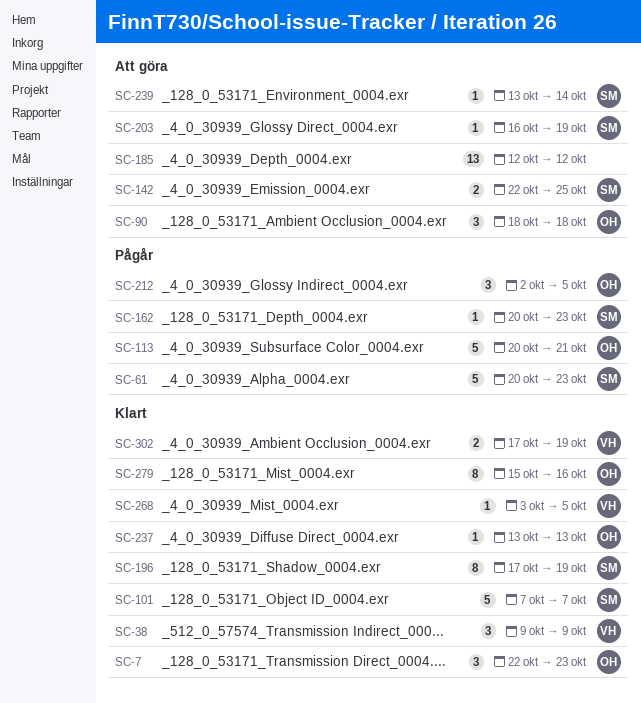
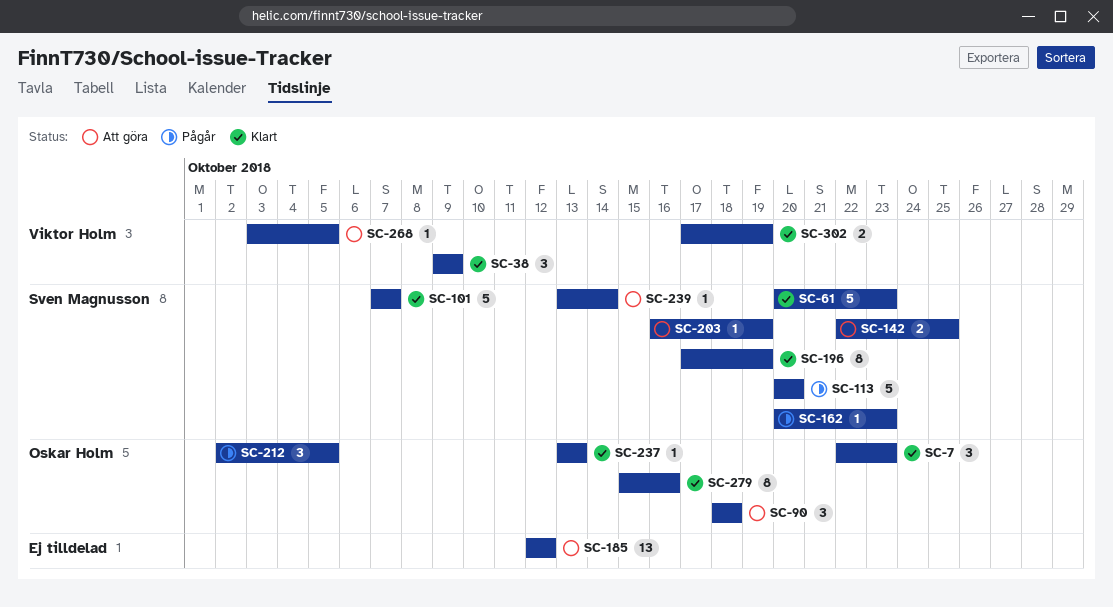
SC-61, status: Pågår -> Klart
SC-113, owner: Oskar Holm -> Sven Magnusson
SC-113, due: Oct 21 -> Oct 20
SC-268, status: Klart -> Att göra

